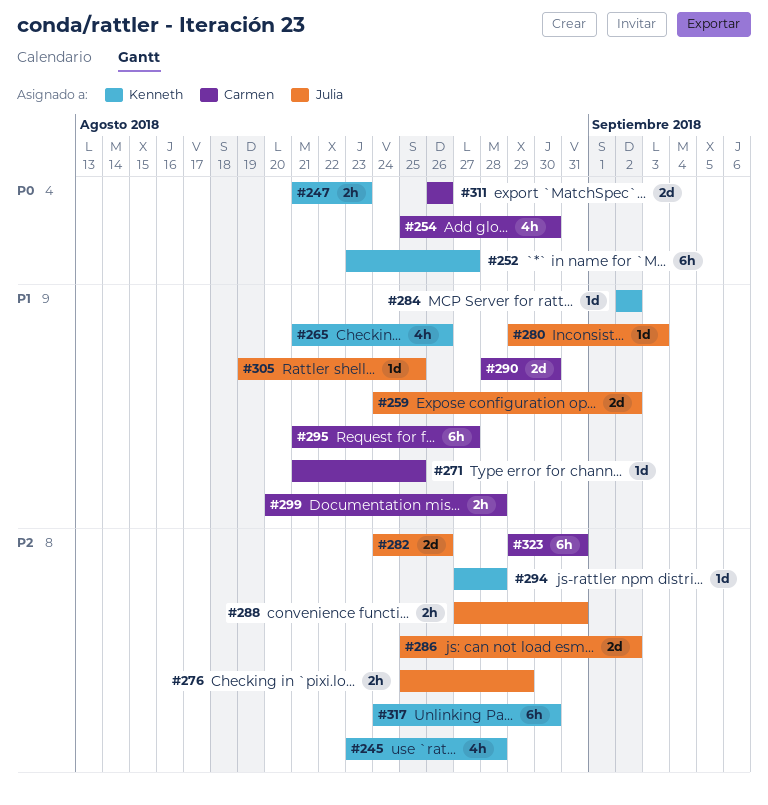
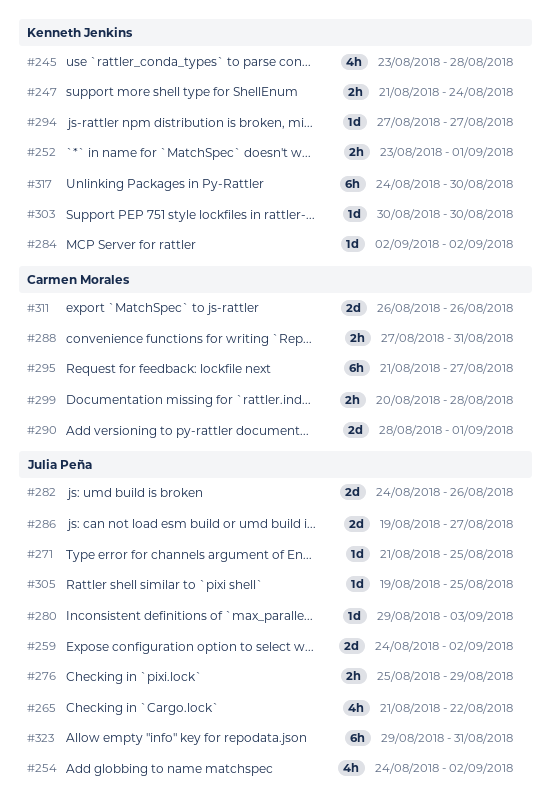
#247, due: Aug 23 -> Aug 24
#252, estimate: 6h -> 2h
#252, due: Aug 27 -> Sep 1
#254, owner: Carmen Morales -> Julia Peña
#254, start: Aug 25 -> Aug 24
#254, due: Aug 30 -> Sep 2
#265, owner: Kenneth Jenkins -> Julia Peña
#265, due: Aug 26 -> Aug 22
#271, owner: Carmen Morales -> Julia Peña
#286, start: Aug 25 -> Aug 19
#286, due: Sep 2 -> Aug 27
#288, owner: Julia Peña -> Carmen Morales
#290, due: Aug 30 -> Sep 1
#294, due: Aug 28 -> Aug 27
#303: none -> present
#323, owner: Carmen Morales -> Julia Peña

